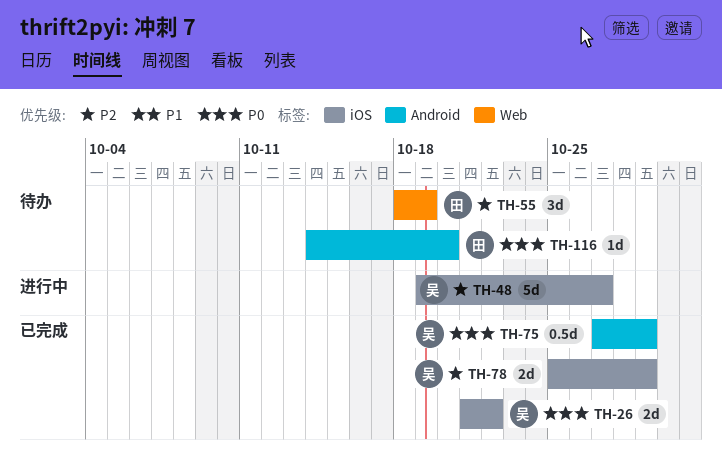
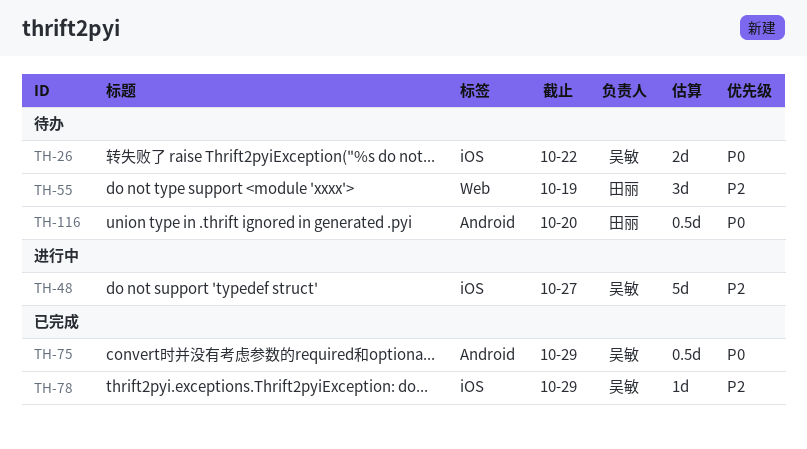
TH-26, status: 已完成 -> 待办
TH-78, estimate: 2d -> 1d
TH-116, estimate: 1d -> 0.5d

